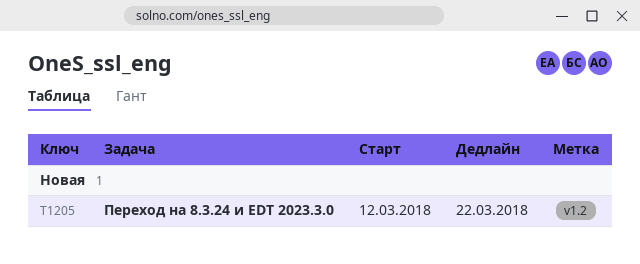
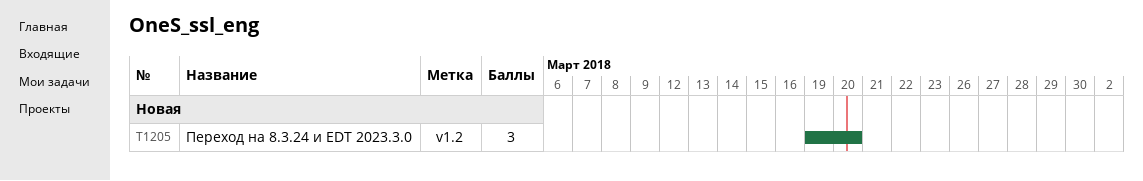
T1205, start: Mar 12 -> Mar 19
T1205, due: Mar 22 -> Mar 20

